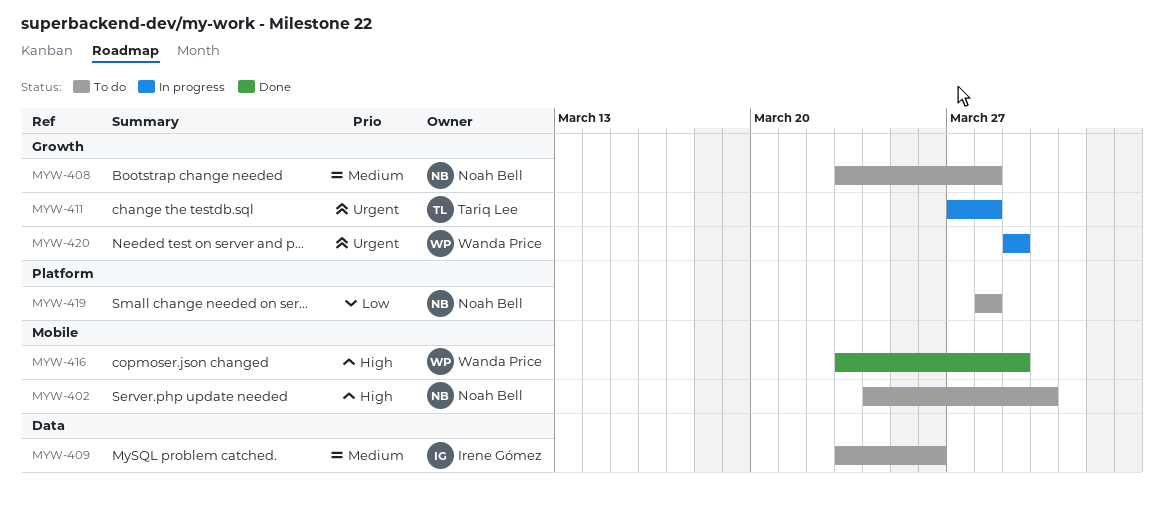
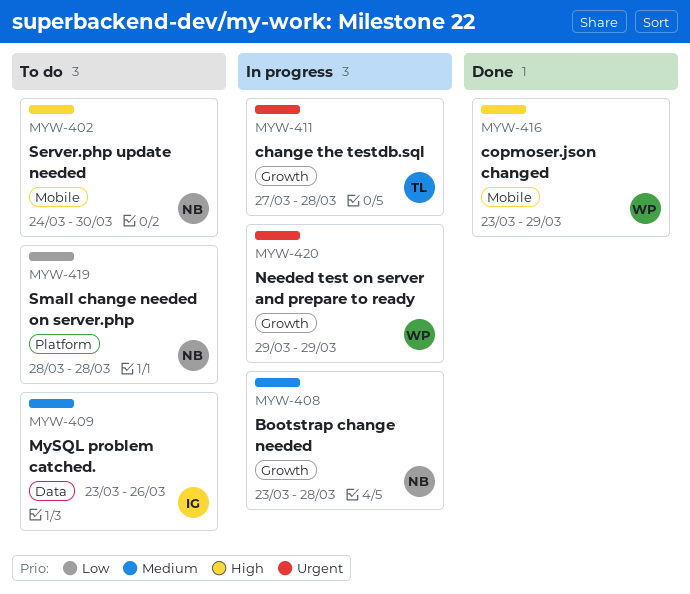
MYW-408, status: To do -> In progress

